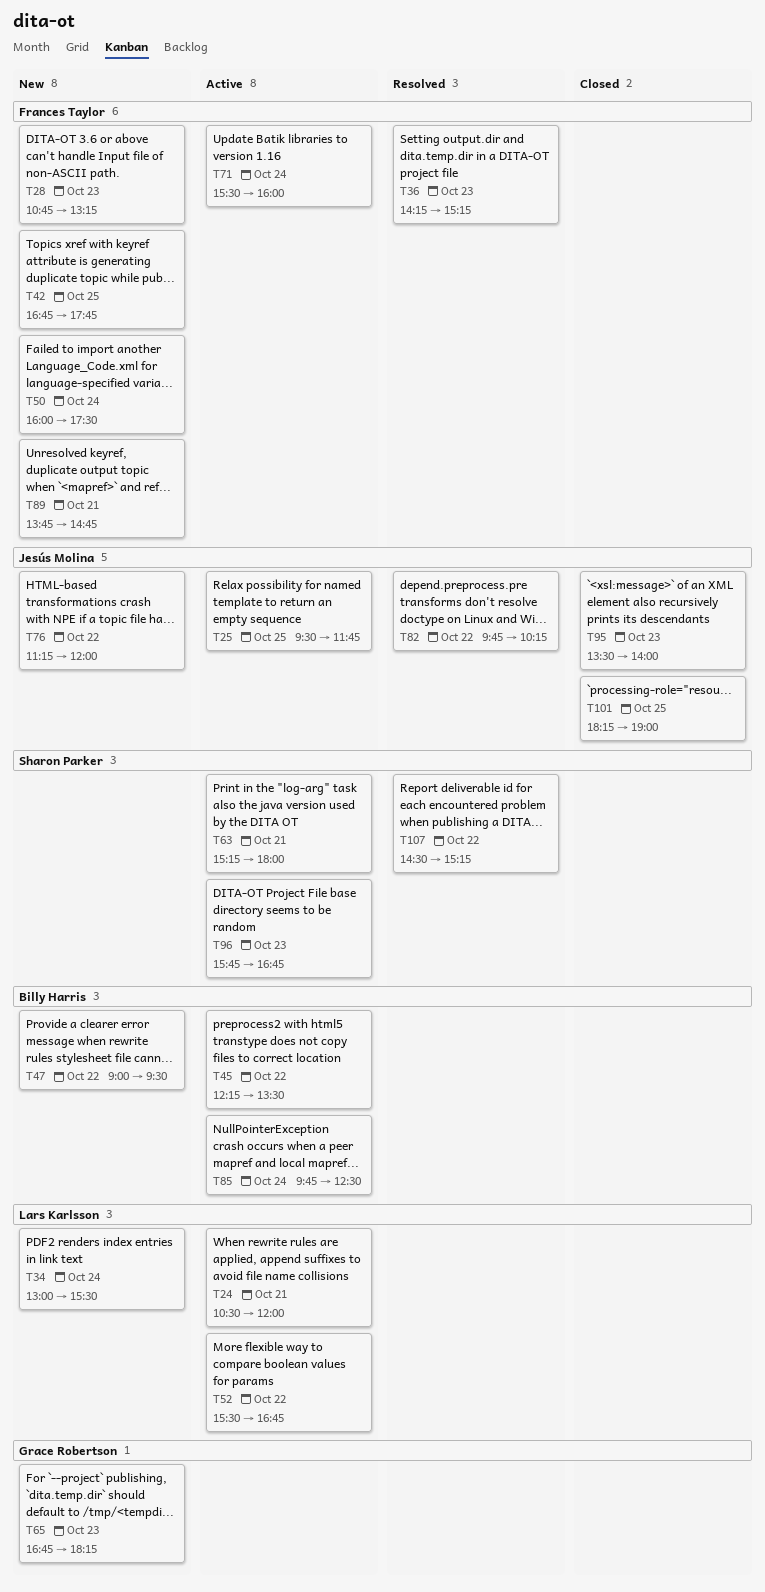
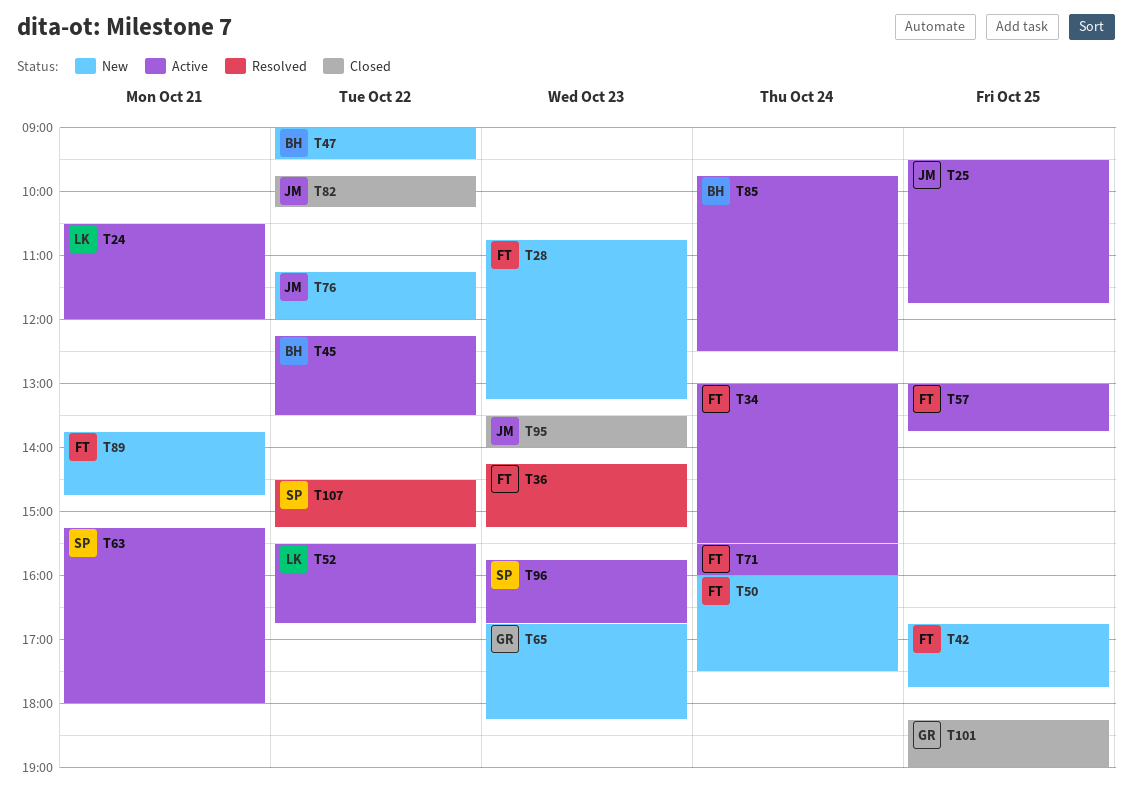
T34, status: New -> Active
T34, owner: Lars Karlsson -> Frances Taylor
T57: none -> present
T82, status: Resolved -> Closed
T101, owner: Jesús Molina -> Grace Robertson

